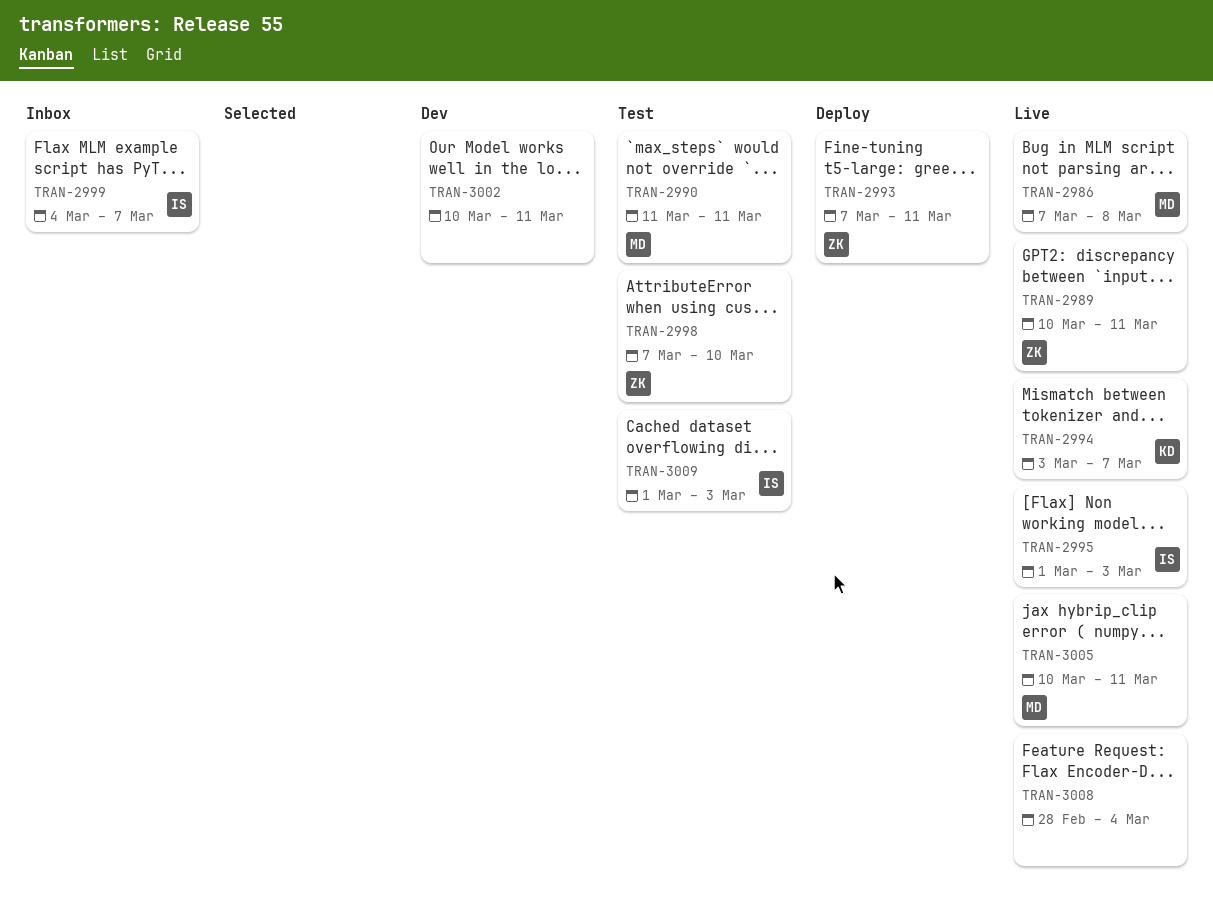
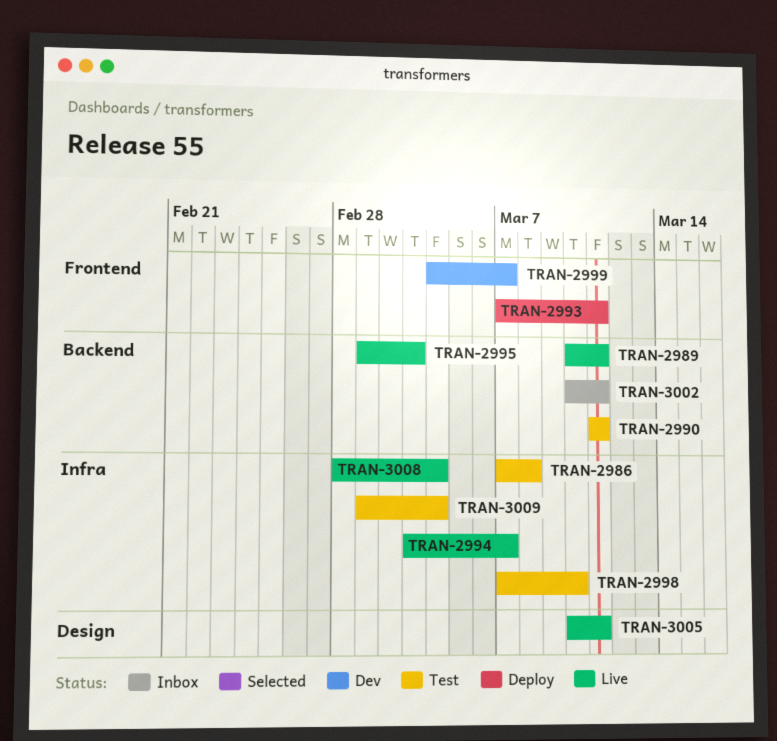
TRAN-2986, status: Live -> Test
TRAN-2999, status: Inbox -> Dev
TRAN-3002, status: Dev -> Inbox
TRAN-3009, due: Mar 3 -> Mar 4

